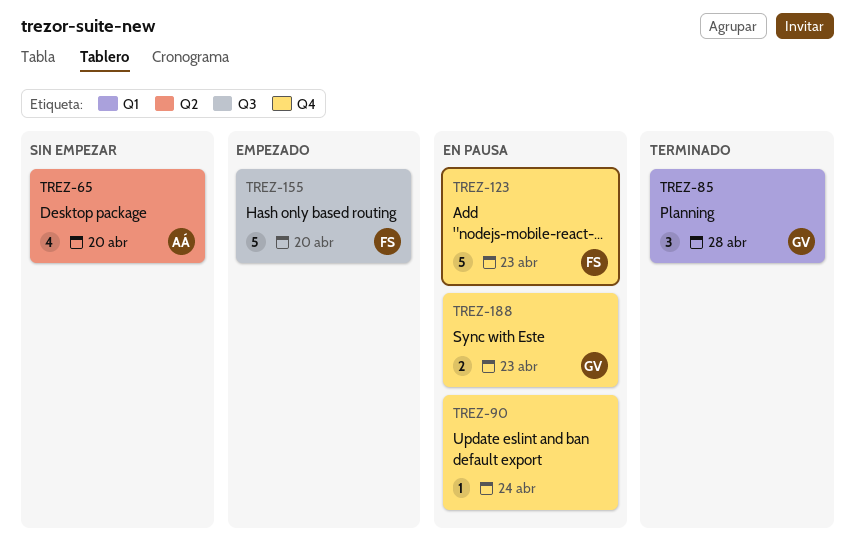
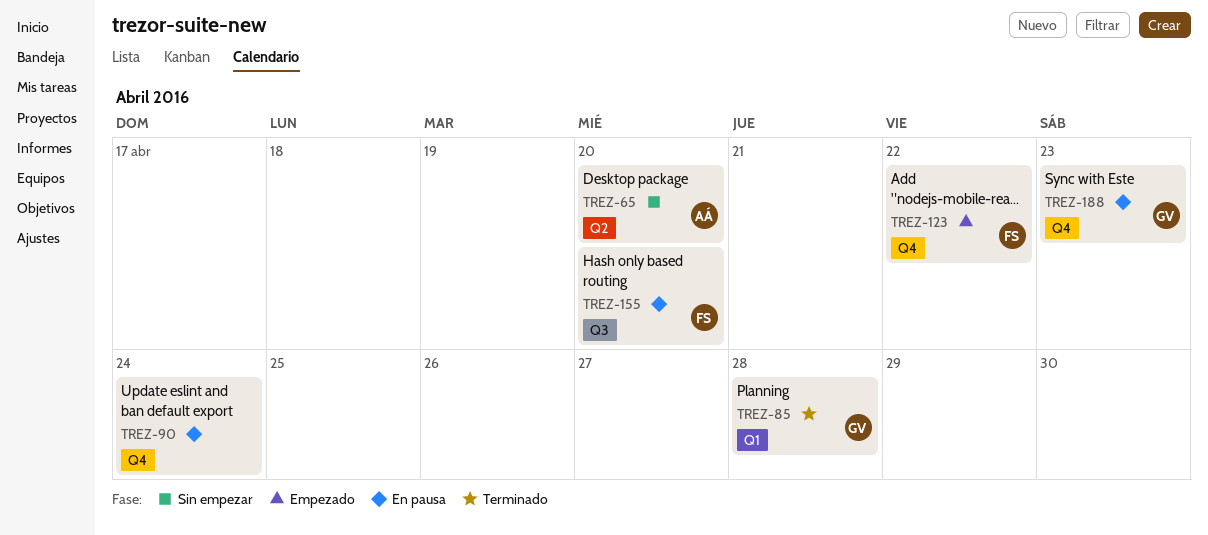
TREZ-123, status: En pausa -> Empezado
TREZ-123, due: Apr 23 -> Apr 22
TREZ-155, status: Empezado -> En pausa

